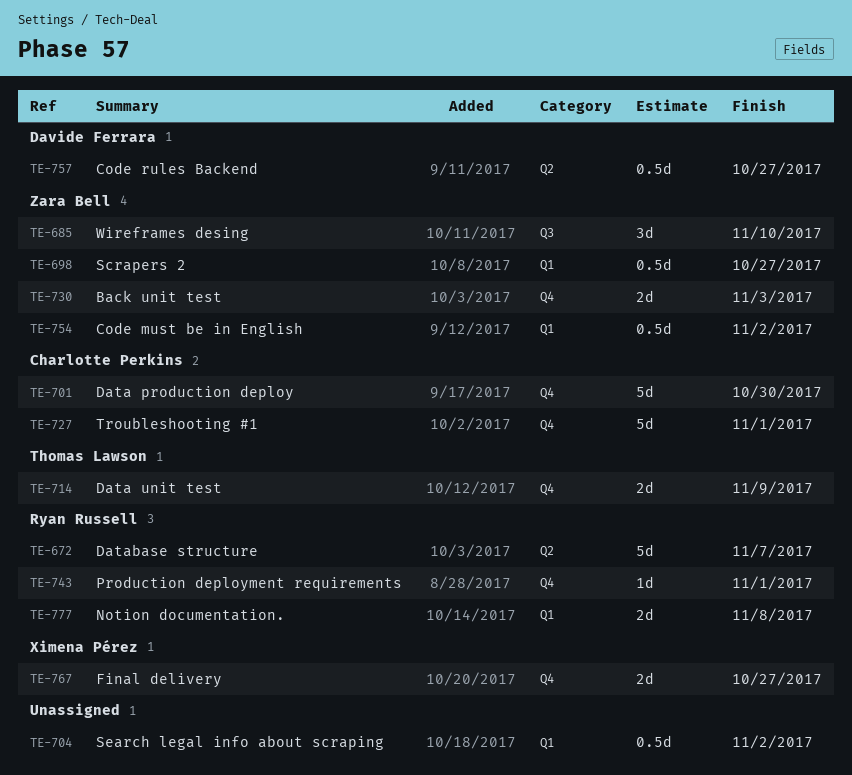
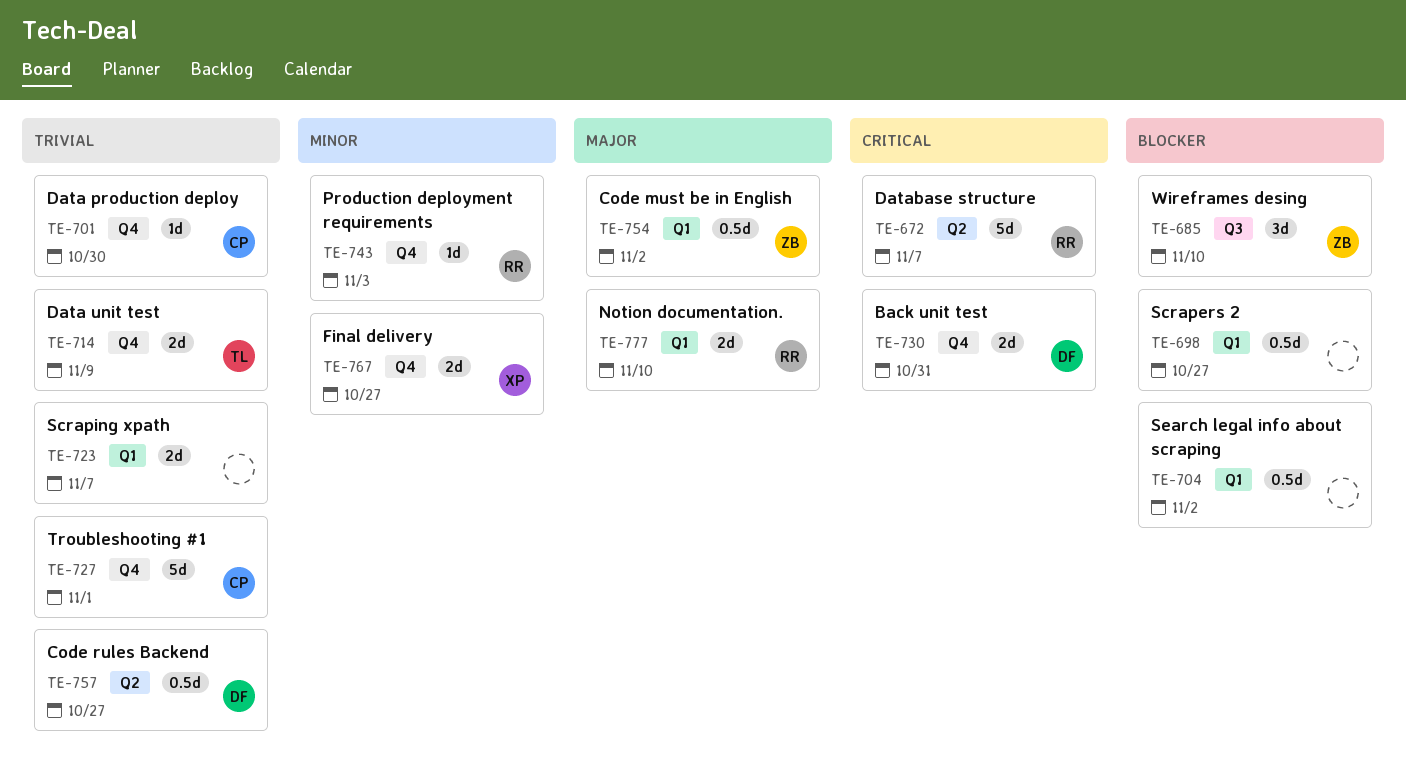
TE-698, owner: Zara Bell -> none
TE-701, estimate: 5d -> 1d
TE-723: none -> present
TE-730, owner: Zara Bell -> Davide Ferrara
TE-730, due: Nov 3 -> Oct 31
TE-743, due: Nov 1 -> Nov 3
TE-777, due: Nov 8 -> Nov 10

